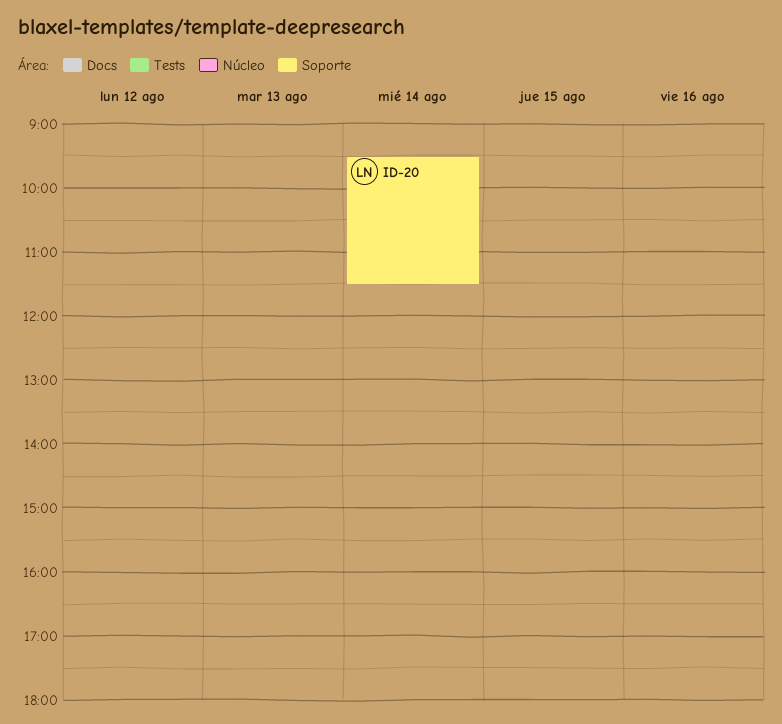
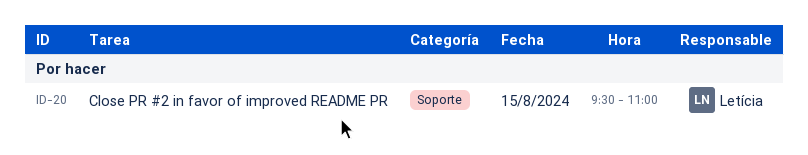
ID-20, day: Aug 14 -> Aug 15
ID-20, ends: 11:30 -> 11:00

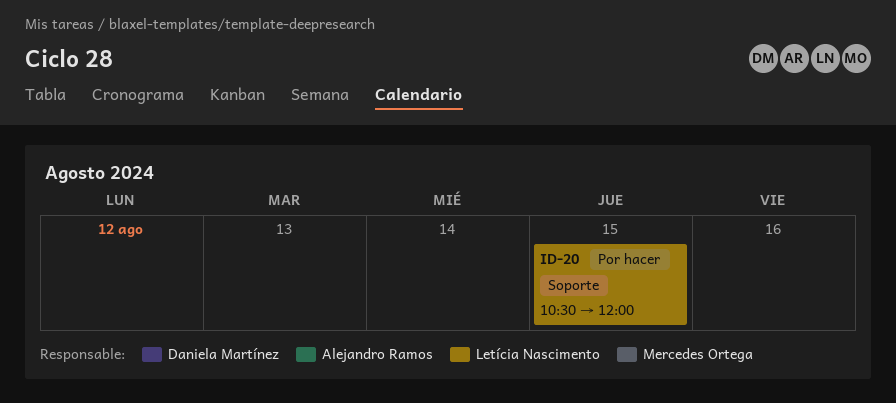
ID-20, begins: 09:30 -> 10:30
ID-20, ends: 11:00 -> 12:00

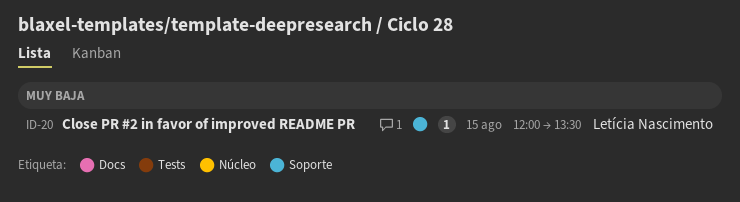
ID-20, begins: 10:30 -> 12:00
ID-20, ends: 12:00 -> 13:30

